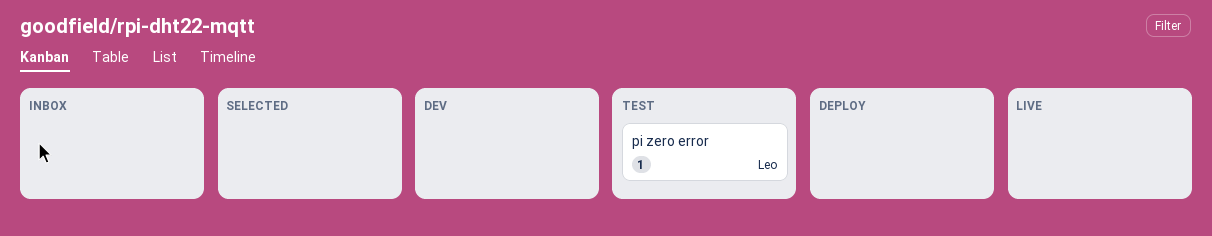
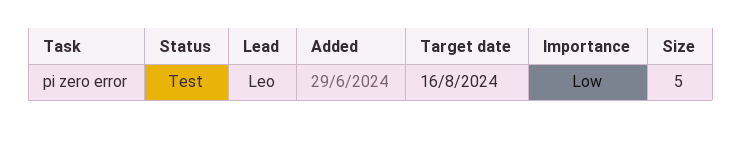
pi zero error, estimate: 1 -> 5

